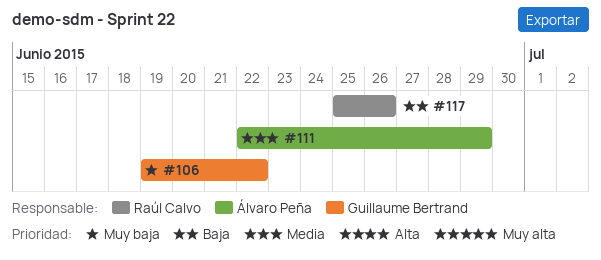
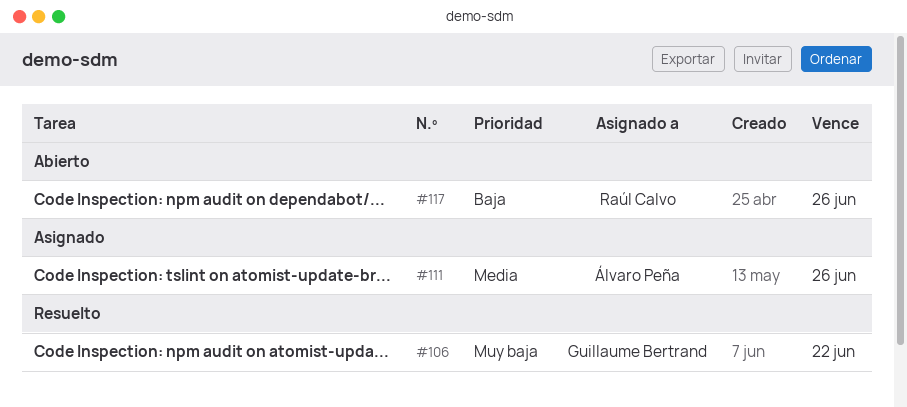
#111, due: Jun 29 -> Jun 26

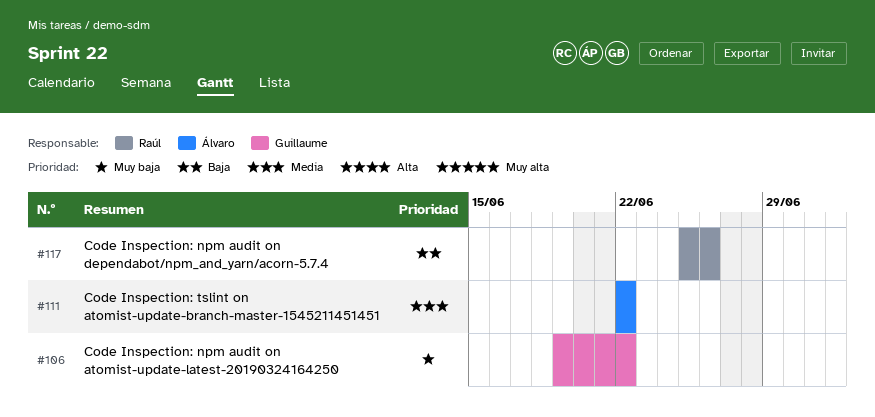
#111, due: Jun 26 -> Jun 22

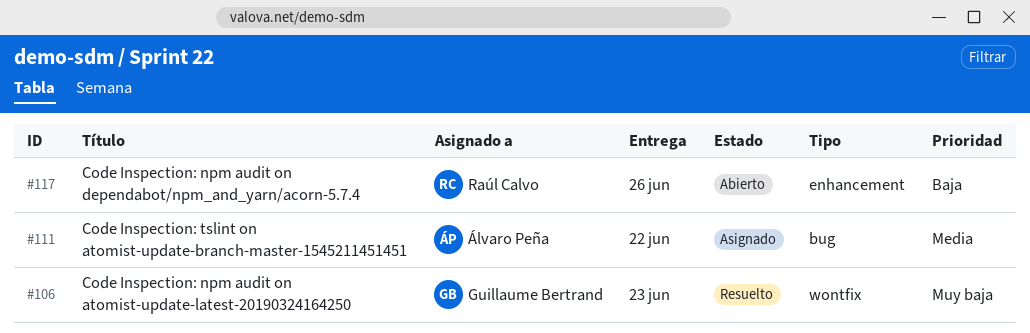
#106, due: Jun 22 -> Jun 23

